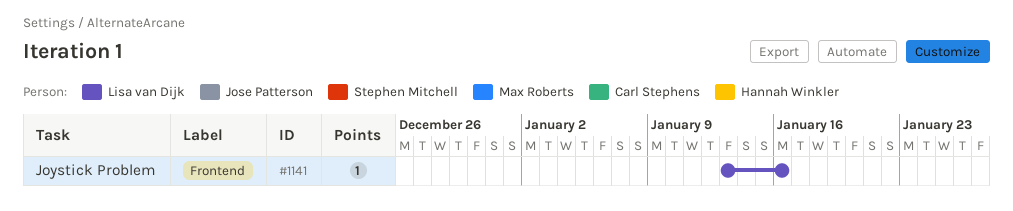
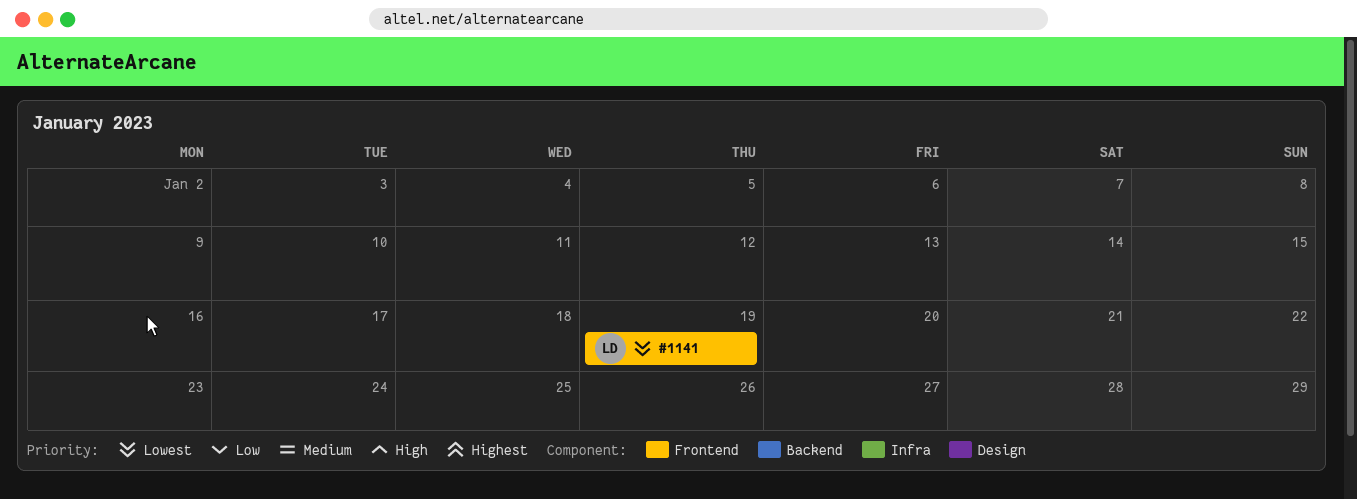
#1141, start: Jan 13 -> Jan 19
#1141, due: Jan 16 -> Jan 19

